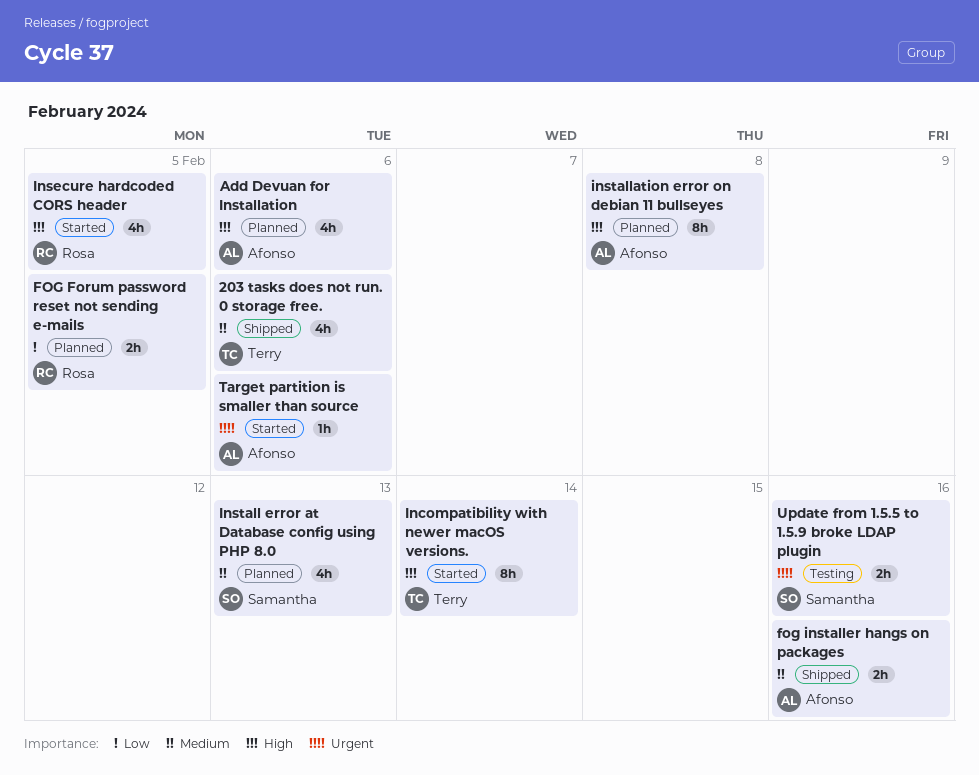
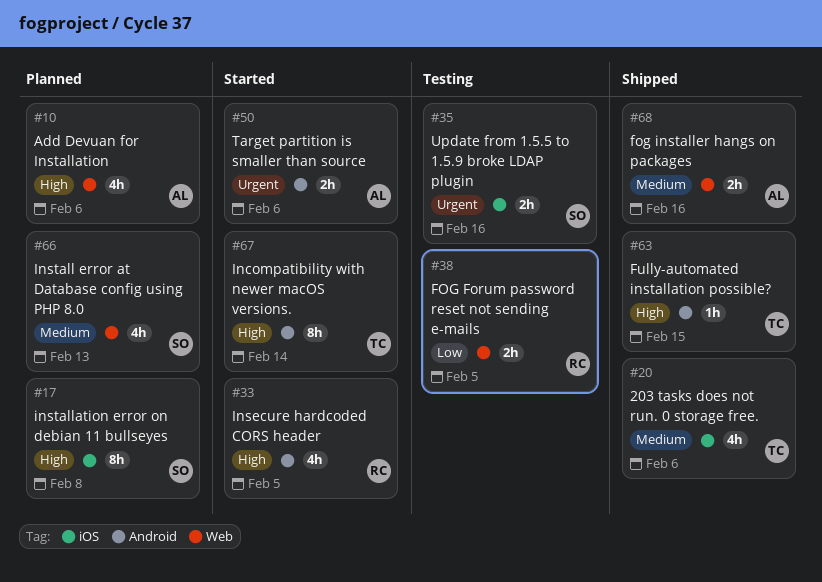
FOG Forum password reset not sending e-mails, status: Planned -> Testing
Fully-automated installation possible?: none -> present
installation error on debian 11 bullseyes, owner: Afonso -> Samantha
Target partition is smaller than source, estimate: 1h -> 2h

